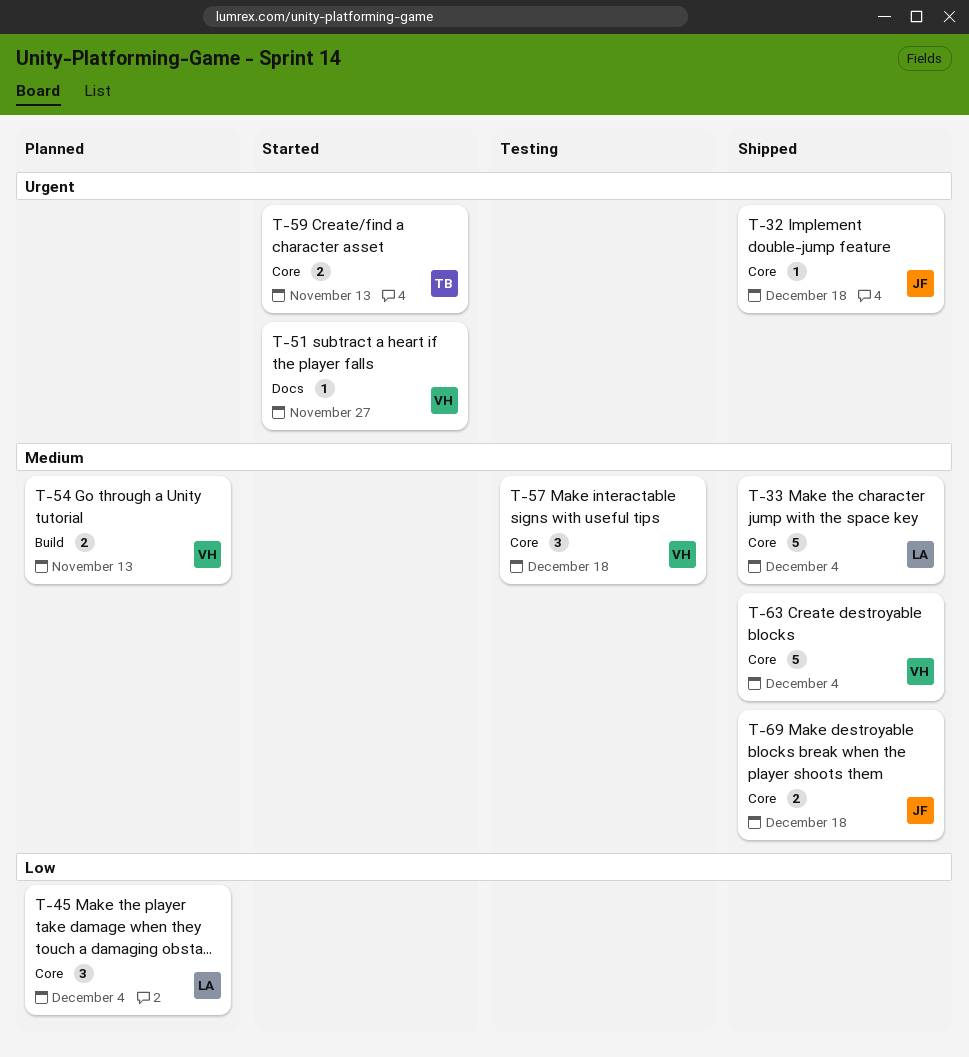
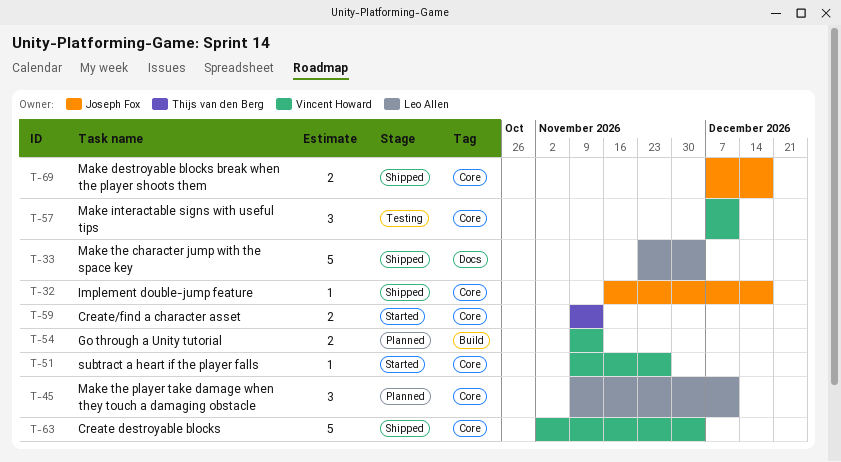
T-33, label: Core -> Docs
T-45, due: Dec 4 -> Dec 11
T-51, label: Docs -> Core
T-57, due: Dec 18 -> Dec 11

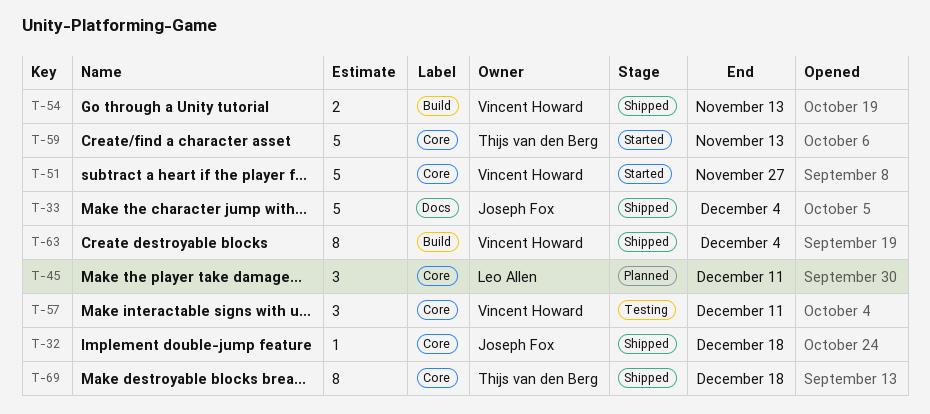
T-33, owner: Leo Allen -> Joseph Fox
T-51, estimate: 1 -> 5
T-54, status: Planned -> Shipped
T-59, estimate: 2 -> 5
T-63, label: Core -> Build
T-63, estimate: 5 -> 8
T-69, owner: Joseph Fox -> Thijs van den Berg
T-69, estimate: 2 -> 8

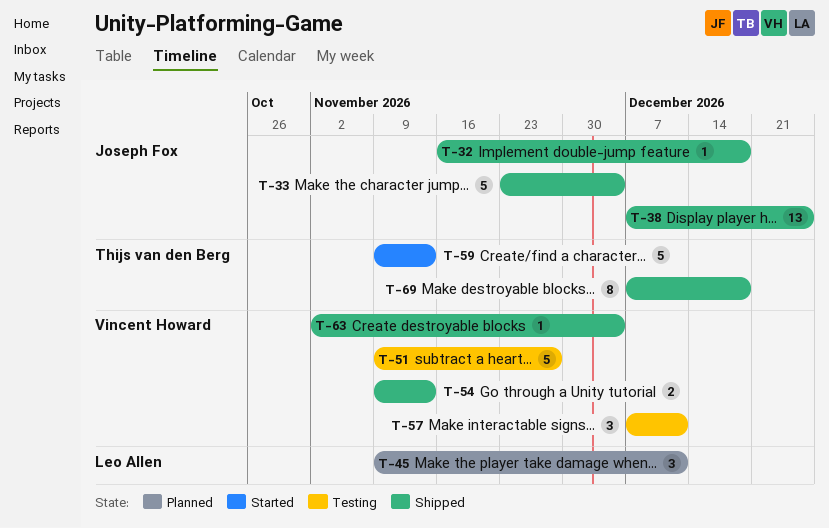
T-38: none -> present
T-51, status: Started -> Testing
T-63, estimate: 8 -> 1

